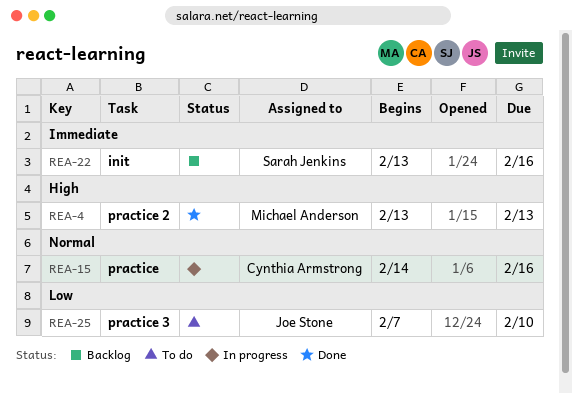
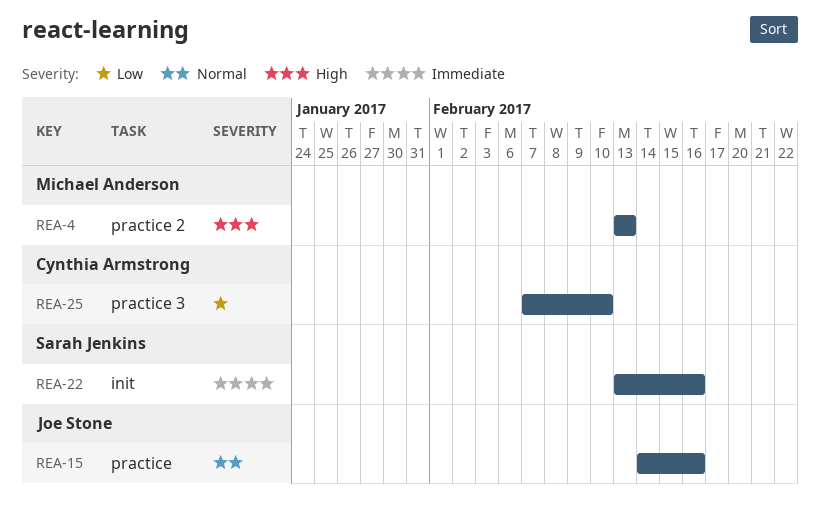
REA-15, owner: Cynthia Armstrong -> Joe Stone
REA-25, owner: Joe Stone -> Cynthia Armstrong

